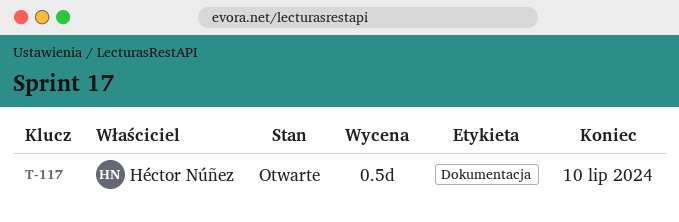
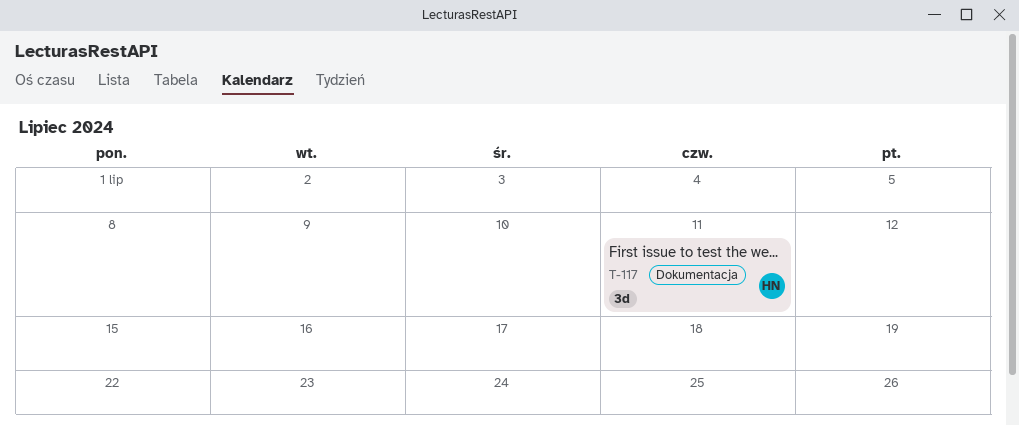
T-117, estimate: 0.5d -> 3d
T-117, due: Jul 10 -> Jul 11

